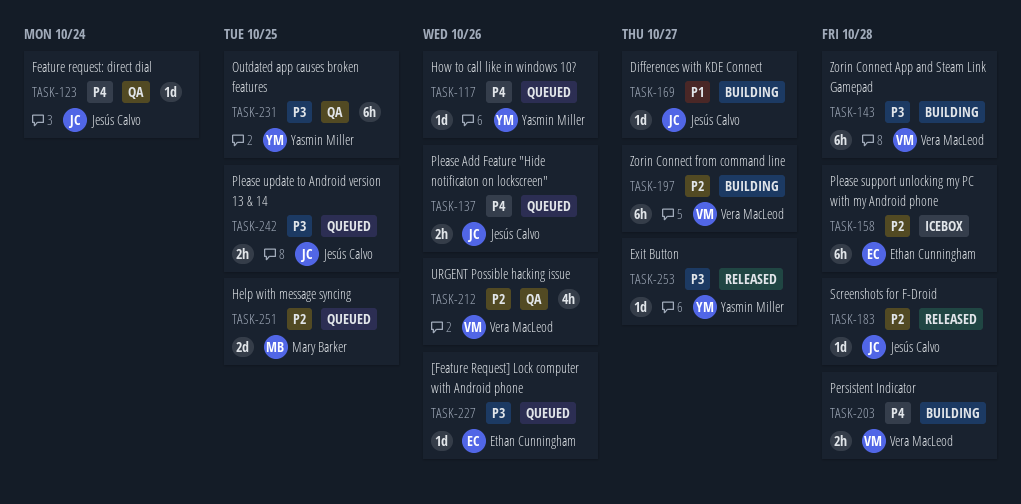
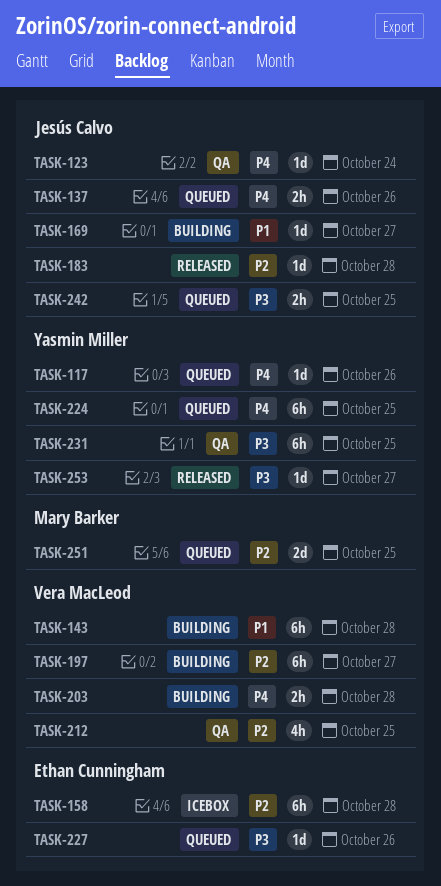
TASK-143, priority: P3 -> P1
TASK-212, due: Oct 26 -> Oct 25
TASK-224: none -> present

